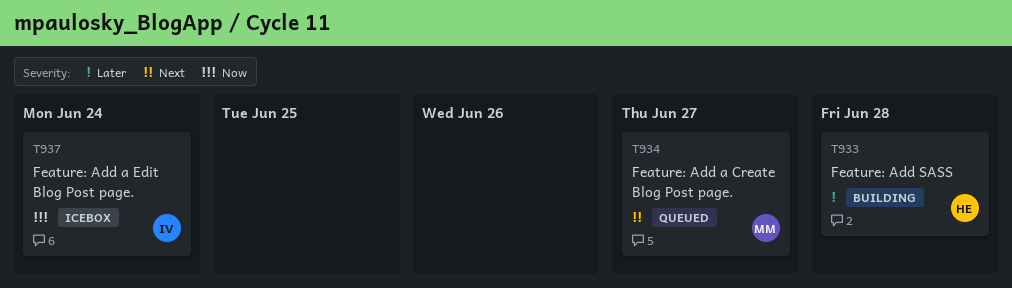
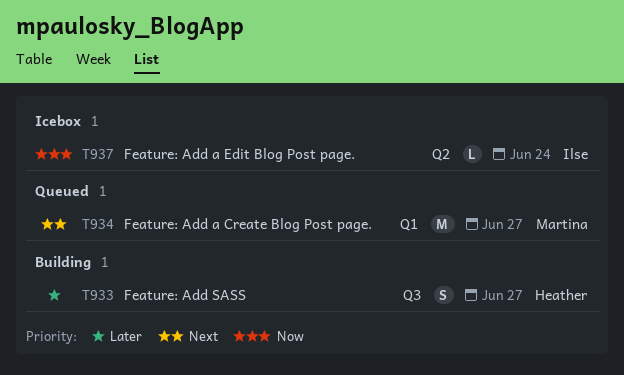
T933, due: Jun 28 -> Jun 27

